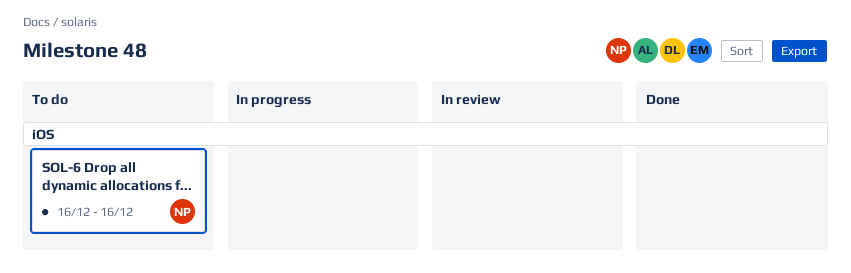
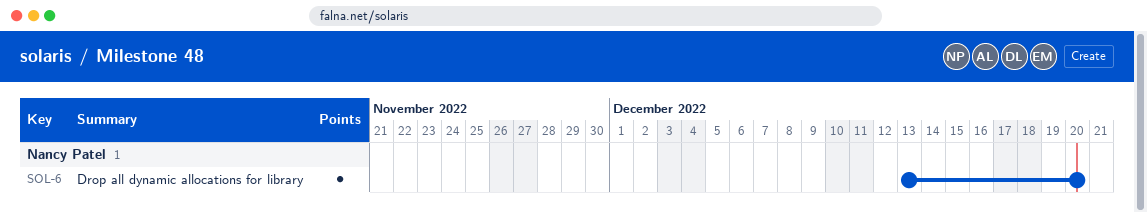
SOL-6, start: Dec 16 -> Dec 13
SOL-6, due: Dec 16 -> Dec 20

